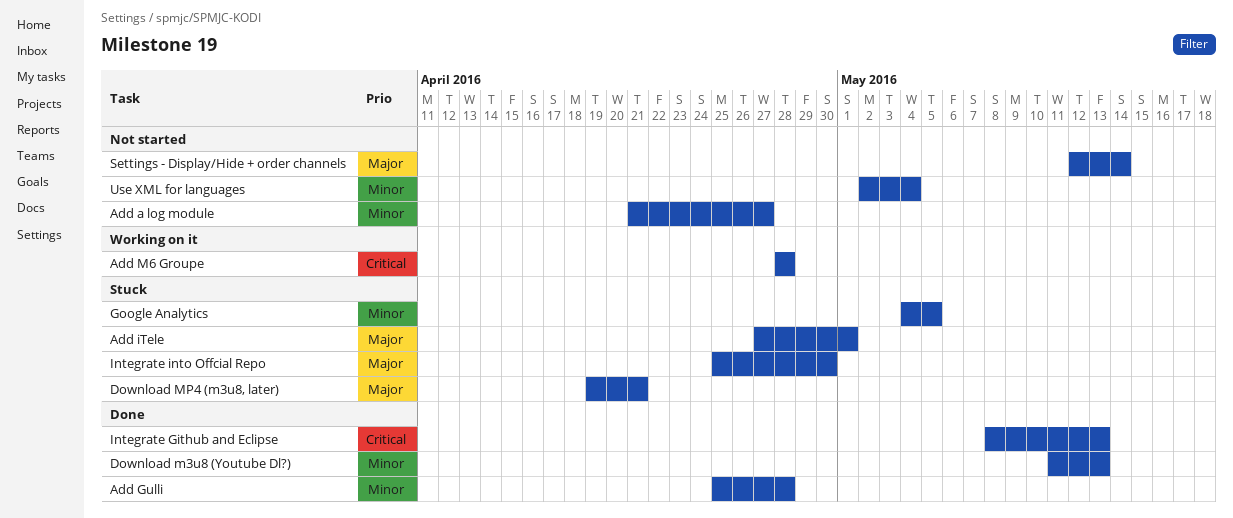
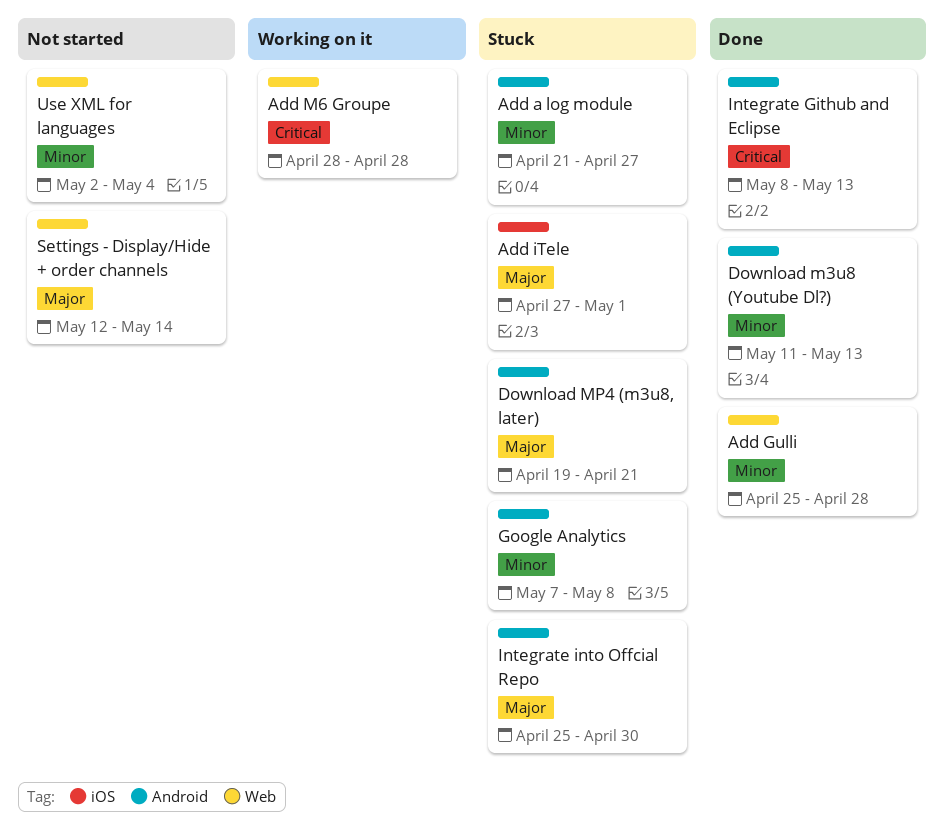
Add a log module, status: Not started -> Stuck
Google Analytics, start: May 4 -> May 7
Google Analytics, due: May 5 -> May 8

